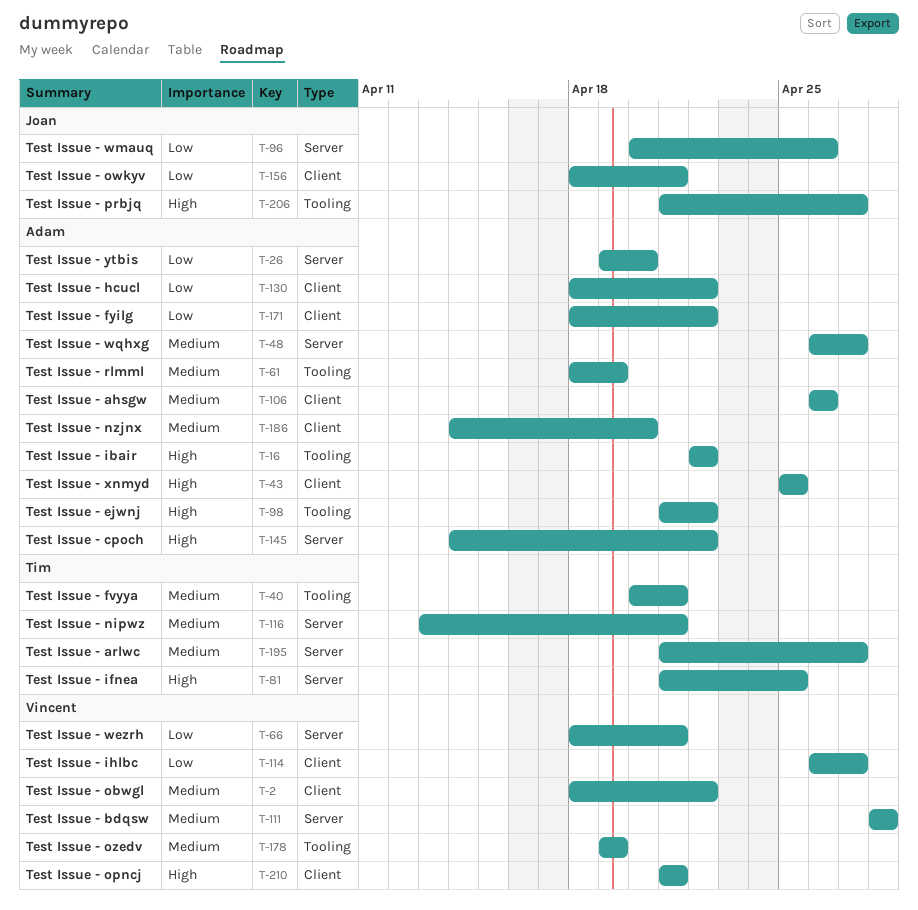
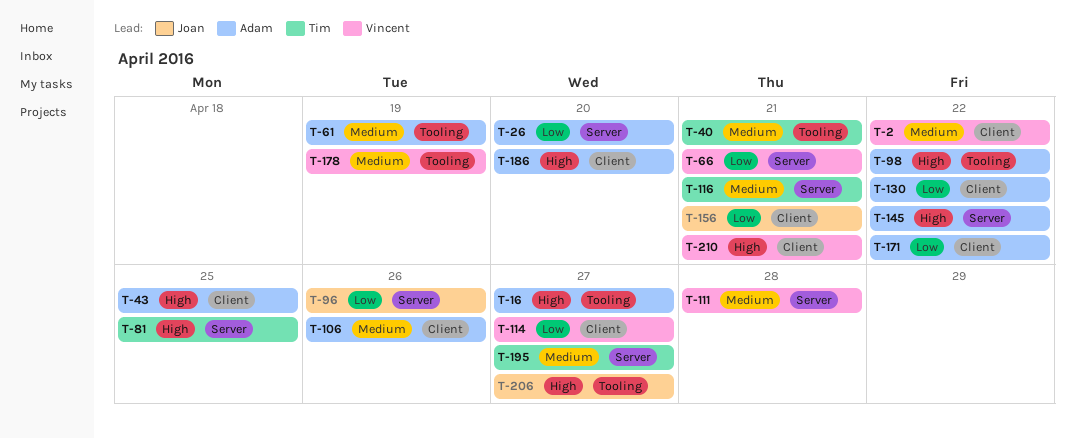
T-16, due: Apr 22 -> Apr 27
T-48: present -> none
T-186, priority: Medium -> High

